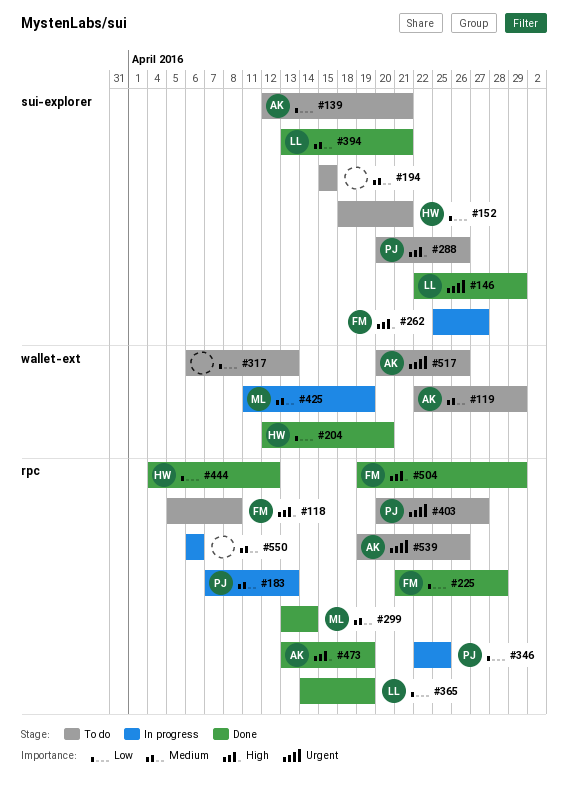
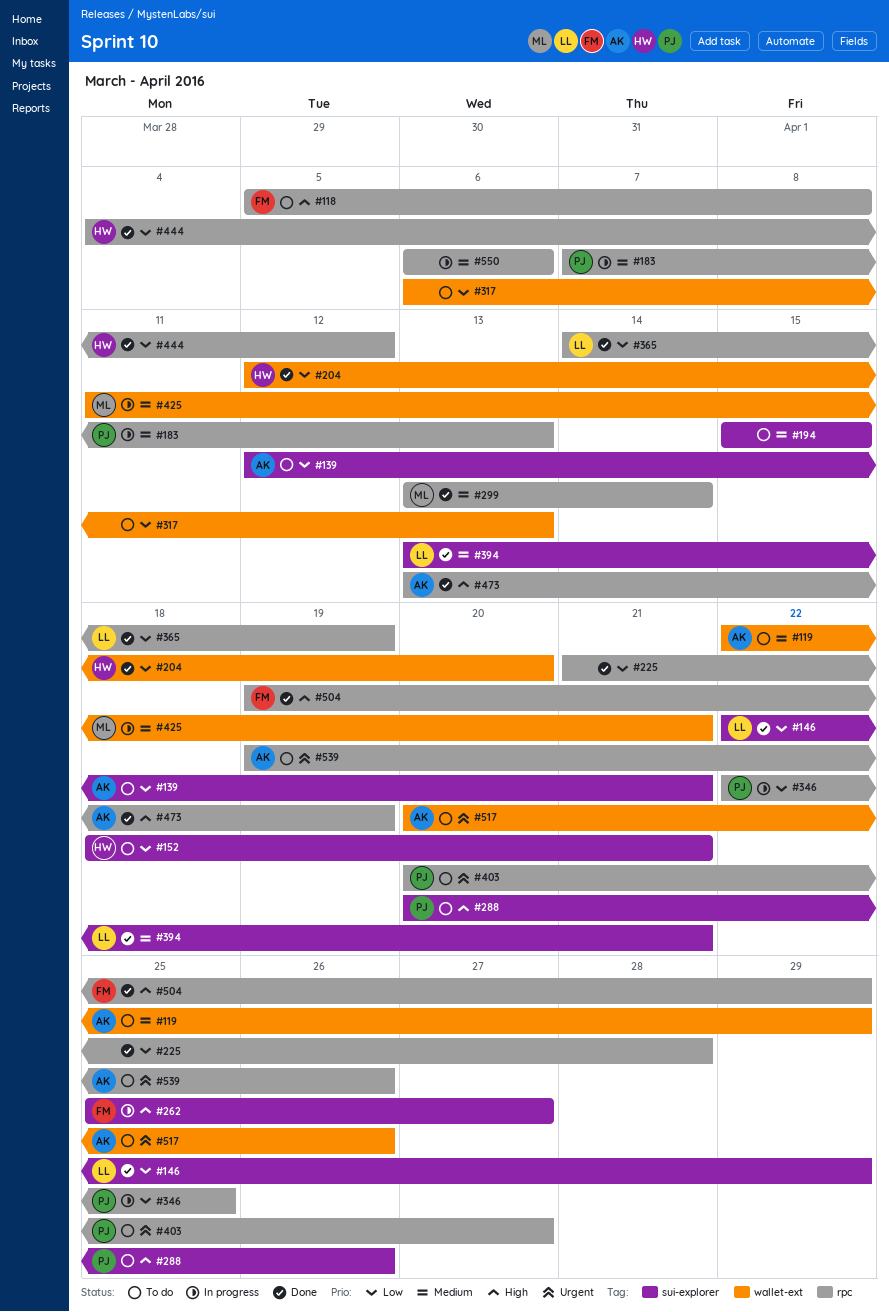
#146, priority: Urgent -> Low
#225, owner: FM -> none
#425, due: Apr 19 -> Apr 21

